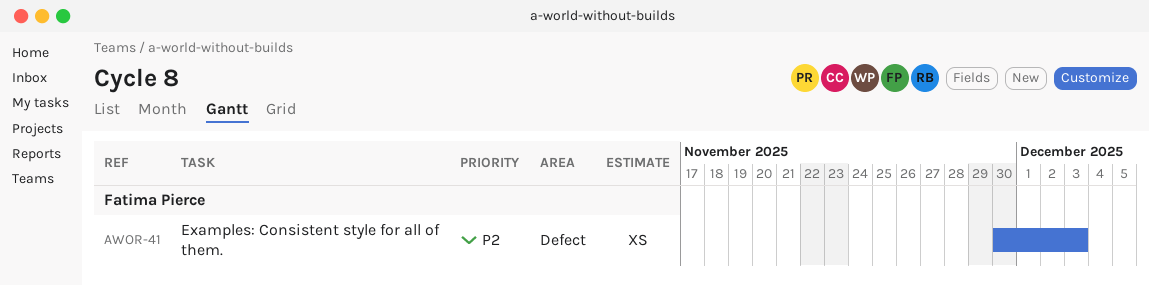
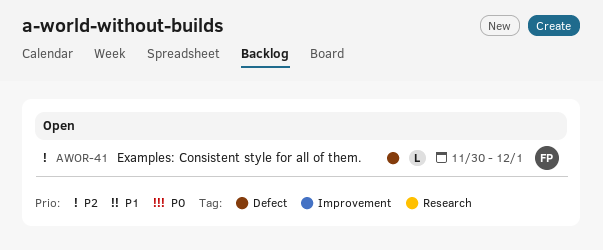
AWOR-41, estimate: XS -> L
AWOR-41, due: Dec 3 -> Dec 1

